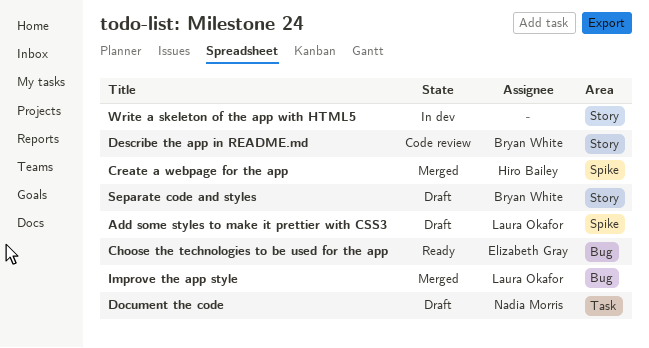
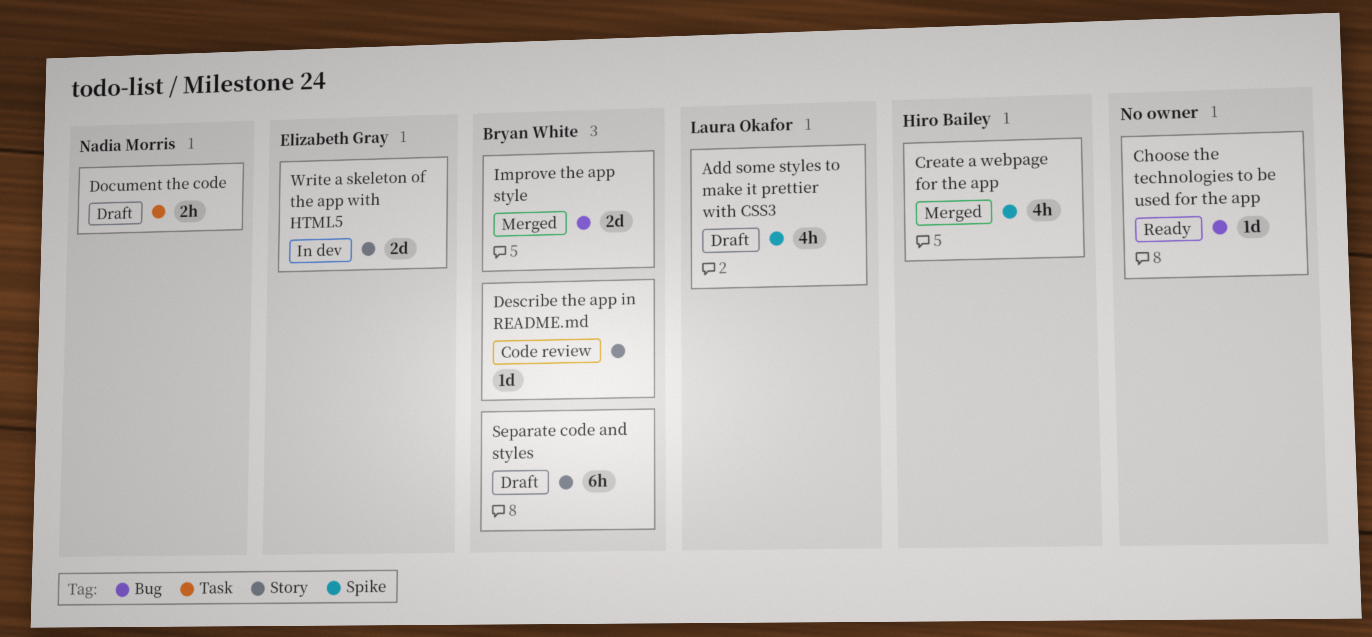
Choose the technologies to be used for the app, owner: Elizabeth Gray -> none
Improve the app style, owner: Laura Okafor -> Bryan White
Write a skeleton of the app with HTML5, owner: none -> Elizabeth Gray

